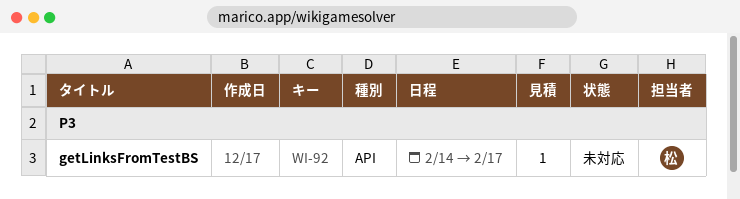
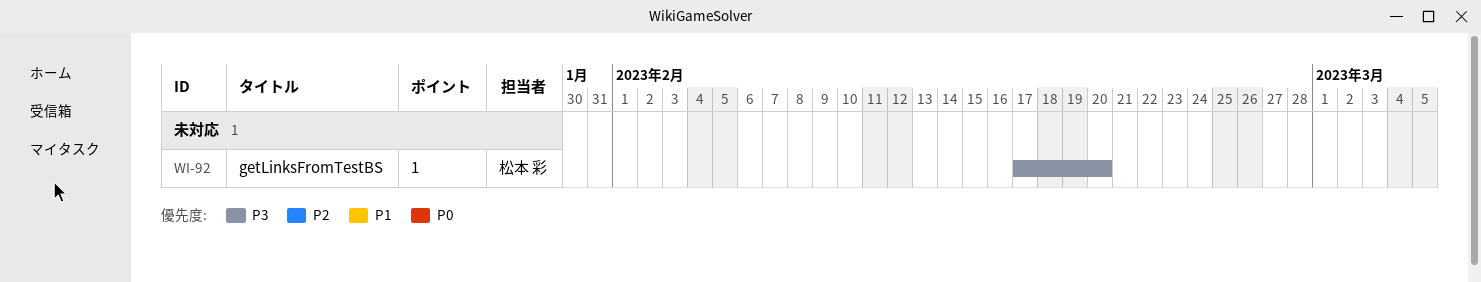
WI-92, start: Feb 14 -> Feb 17
WI-92, due: Feb 17 -> Feb 20

